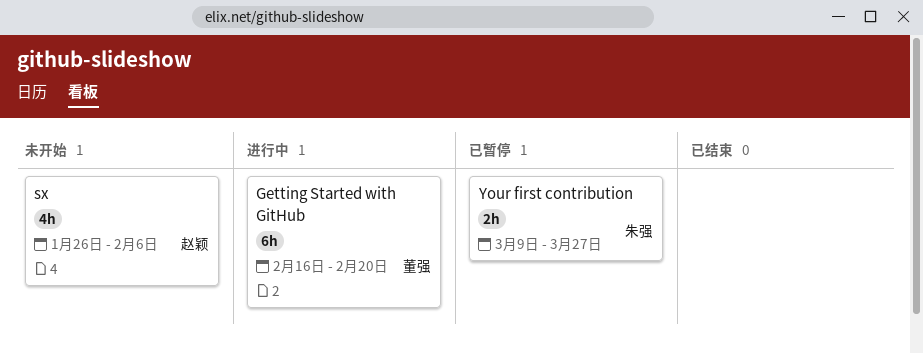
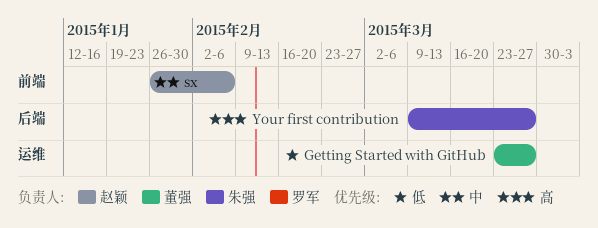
Getting Started with GitHub, start: Feb 16 -> Mar 23
Getting Started with GitHub, due: Feb 20 -> Mar 27

